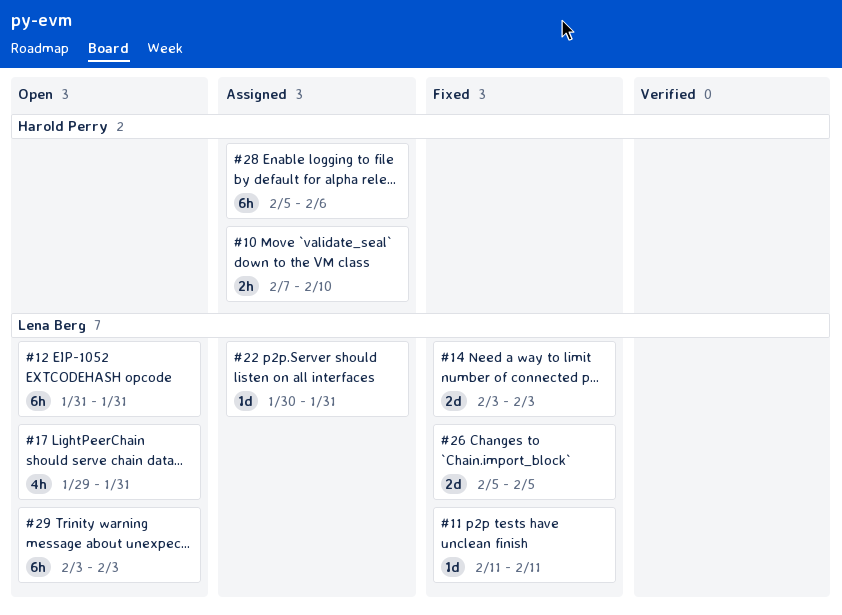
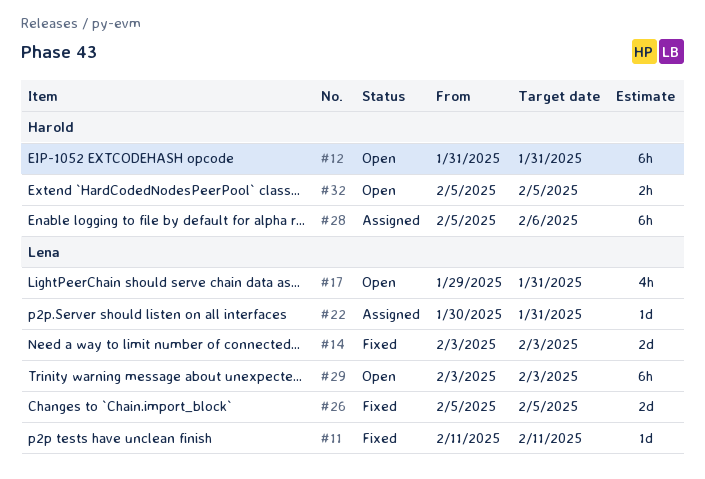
#10: present -> none
#12, owner: Lena Berg -> Harold Perry
#32: none -> present

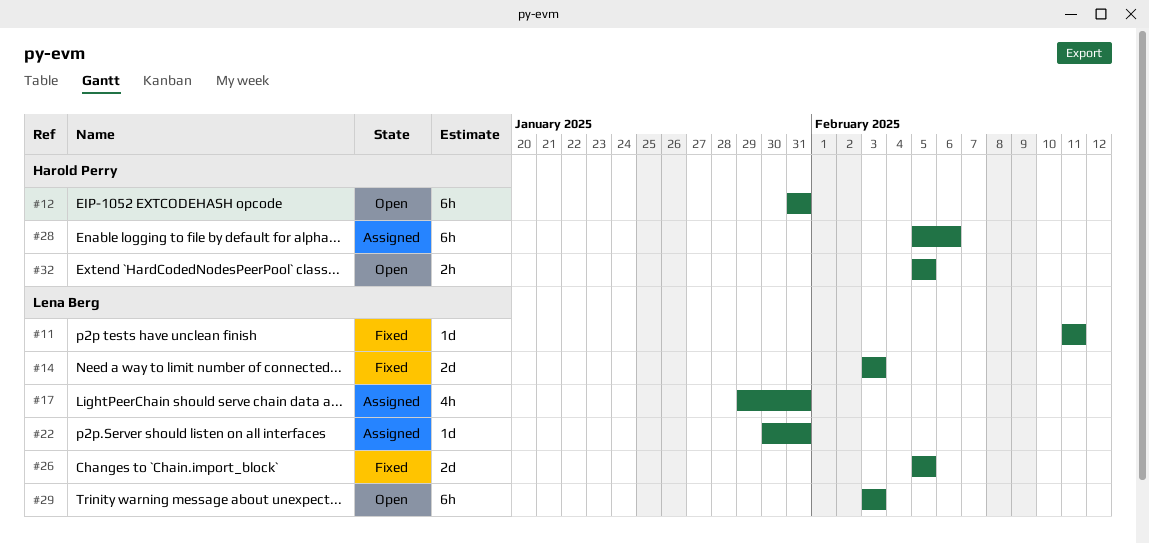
#17, status: Open -> Assigned

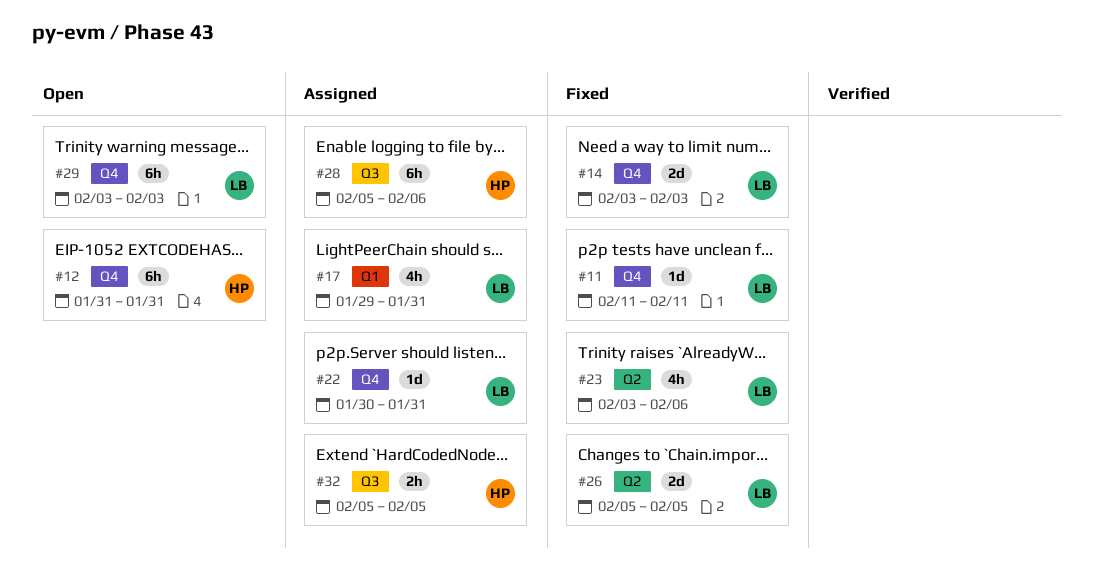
#23: none -> present
#32, status: Open -> Assigned

